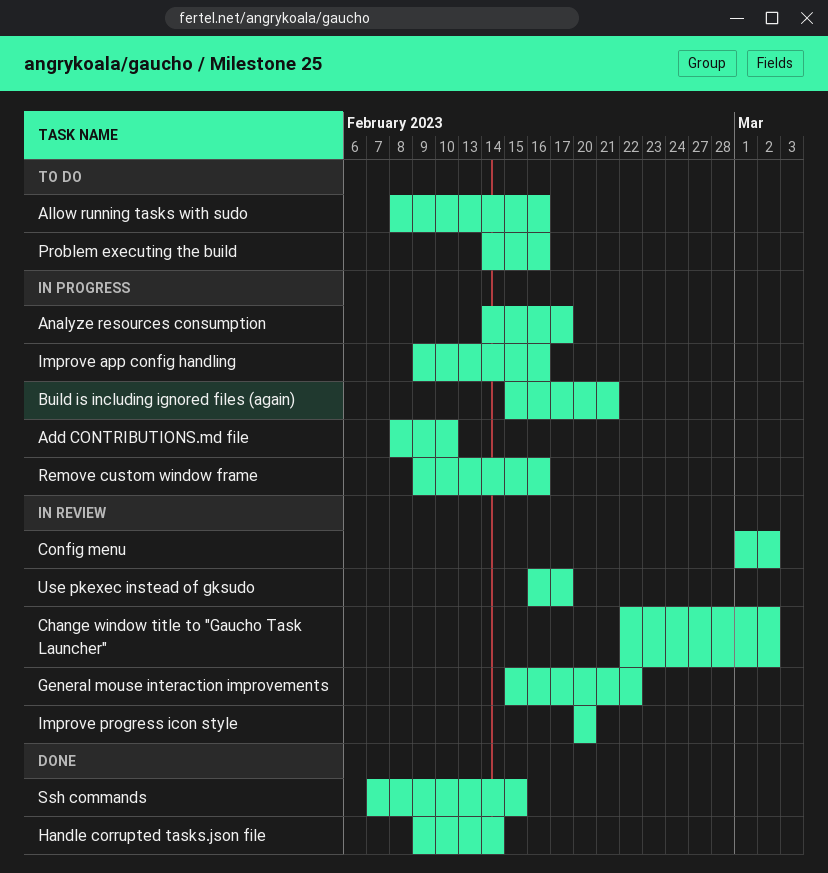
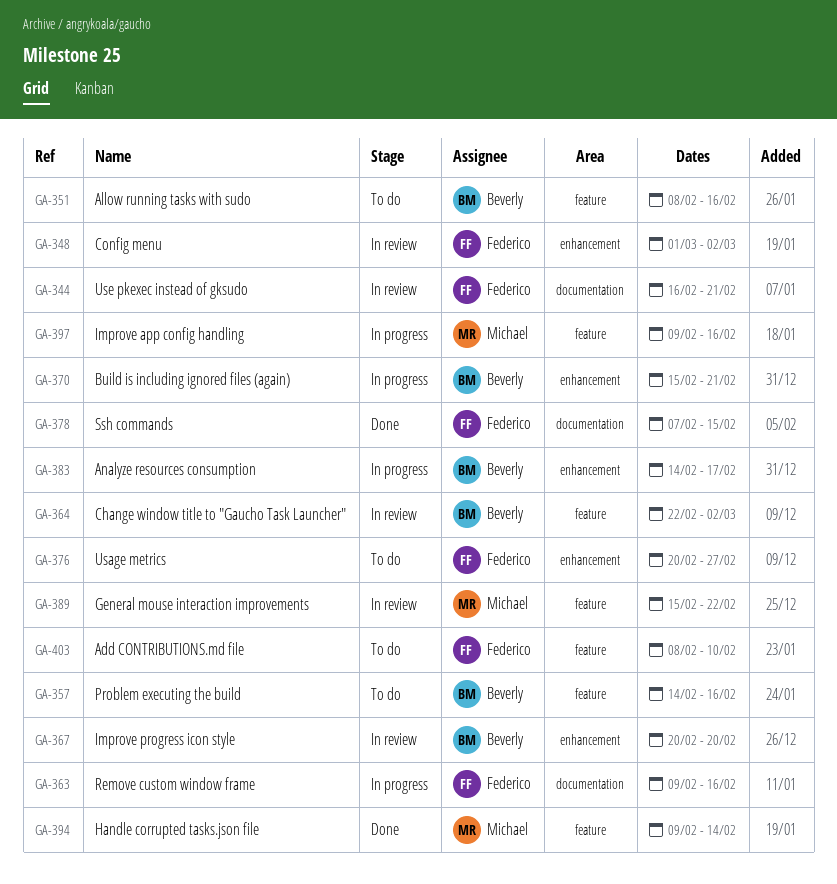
Add CONTRIBUTIONS.md file, status: In progress -> To do
Usage metrics: none -> present
Use pkexec instead of gksudo, due: Feb 17 -> Feb 21

